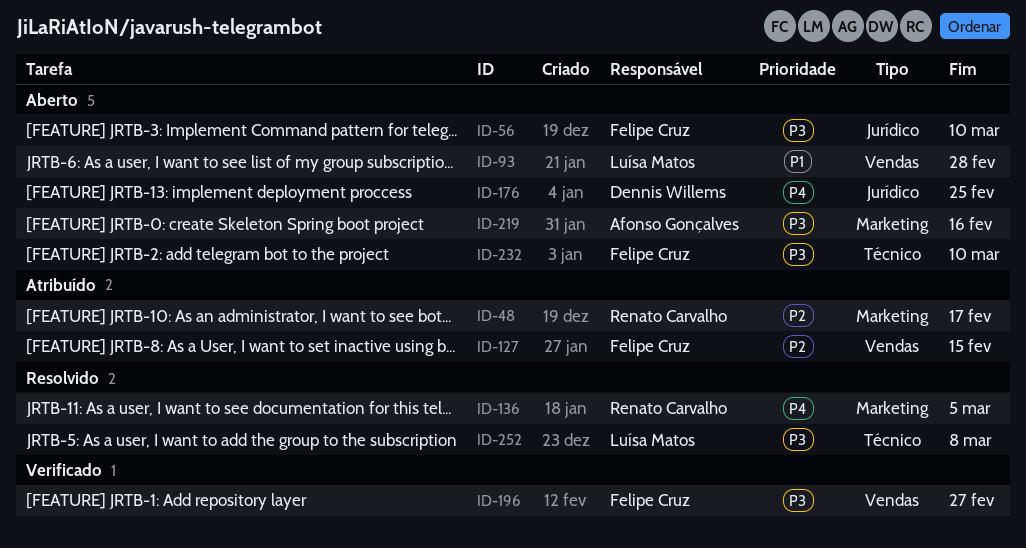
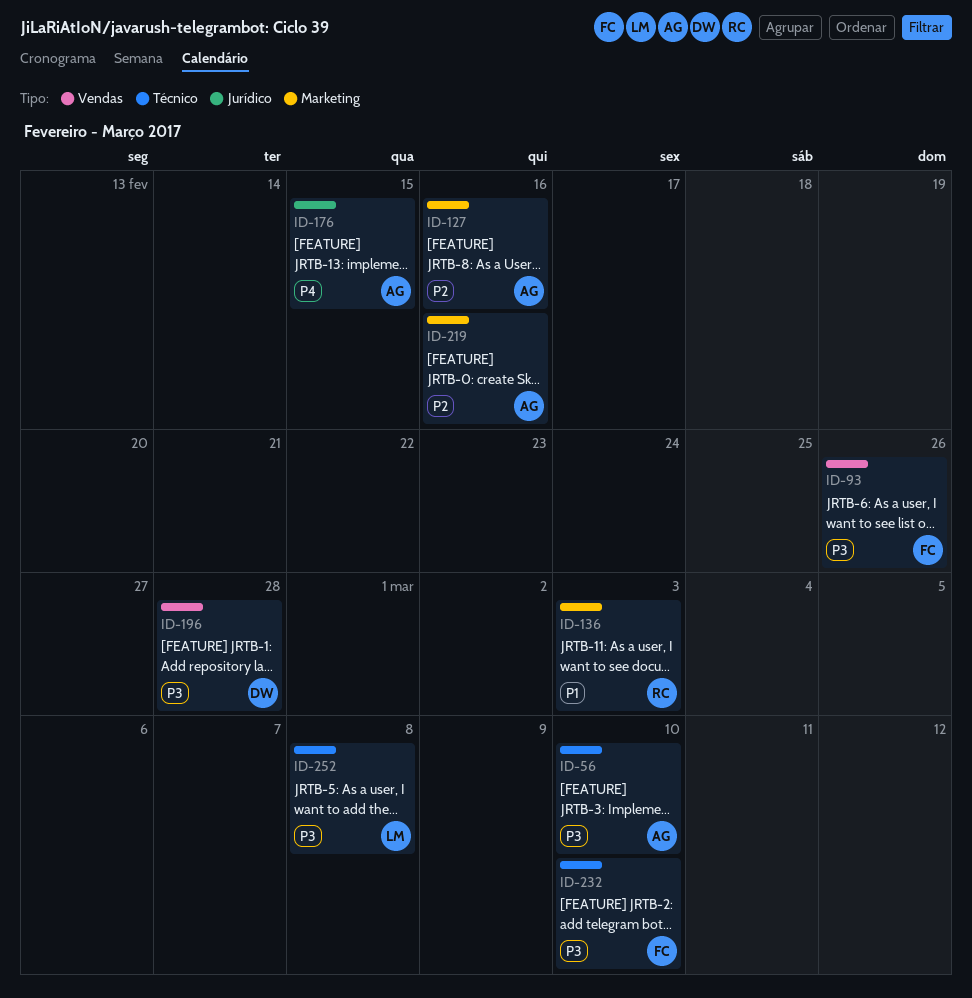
ID-48: present -> none
ID-56, owner: Felipe Cruz -> Afonso Gonçalves
ID-56, label: Jurídico -> Técnico
ID-93, owner: Luísa Matos -> Felipe Cruz
ID-93, priority: P1 -> P3
ID-93, due: Feb 28 -> Feb 26
ID-127, owner: Felipe Cruz -> Afonso Gonçalves
ID-127, label: Vendas -> Marketing
ID-127, due: Feb 15 -> Feb 16
ID-136, priority: P4 -> P1
ID-136, due: Mar 5 -> Mar 3
ID-176, owner: Dennis Willems -> Afonso Gonçalves
ID-176, due: Feb 25 -> Feb 15
ID-196, owner: Felipe Cruz -> Dennis Willems
ID-196, due: Feb 27 -> Feb 28
ID-219, priority: P3 -> P2

